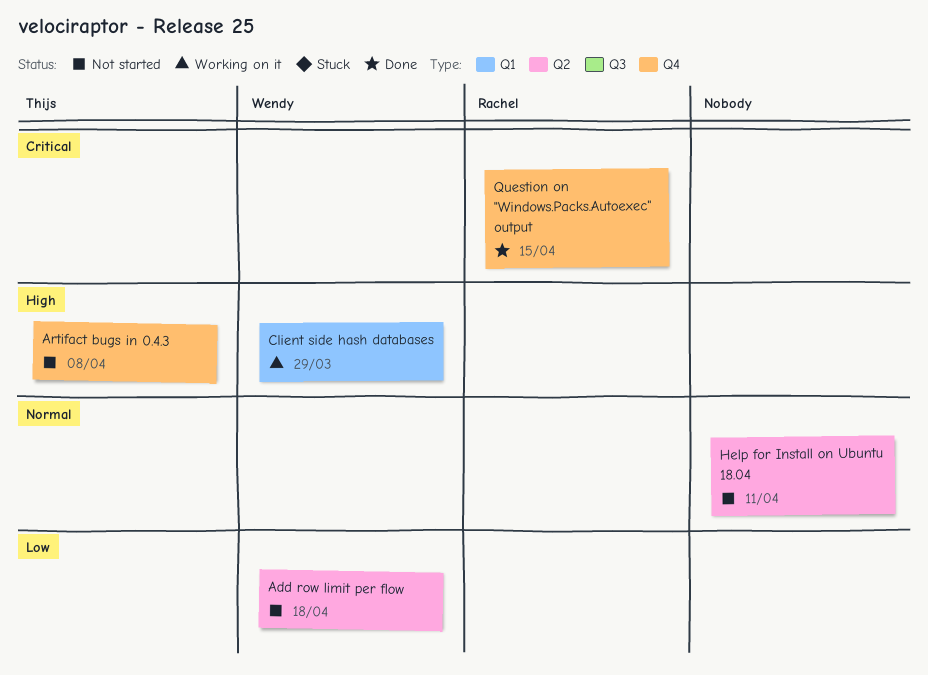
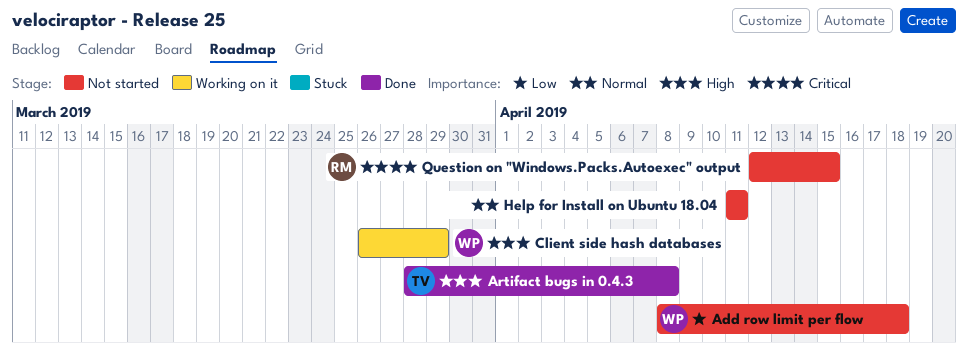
Artifact bugs in 0.4.3, status: Not started -> Done
Question on "Windows.Packs.Autoexec" output, status: Done -> Not started

